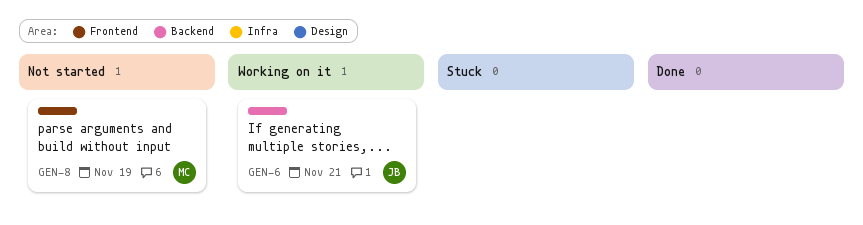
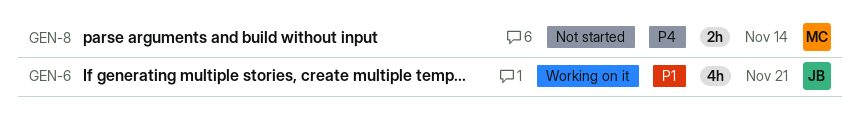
GEN-8, due: Nov 19 -> Nov 14

